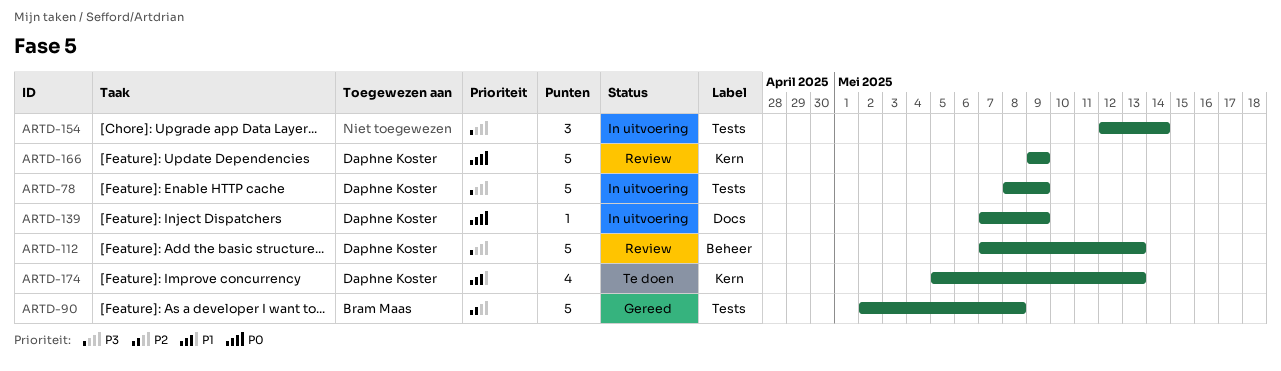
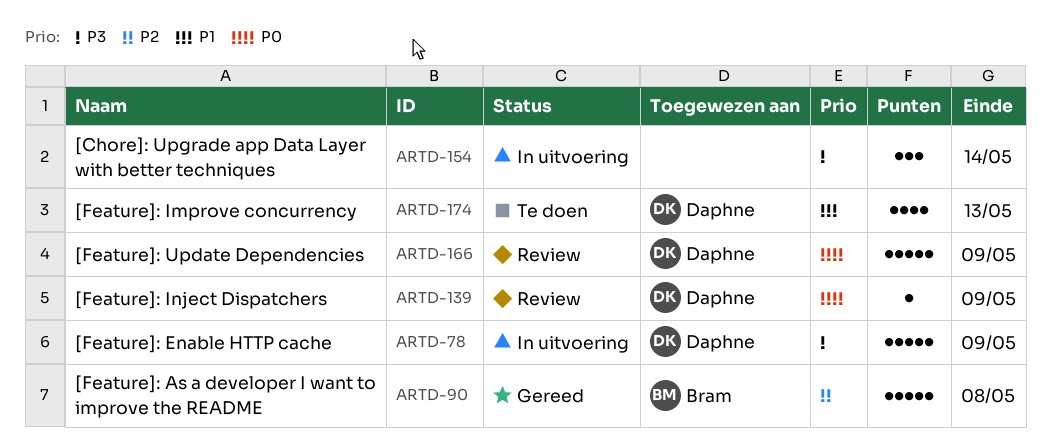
ARTD-112: present -> none
ARTD-139, status: In uitvoering -> Review

